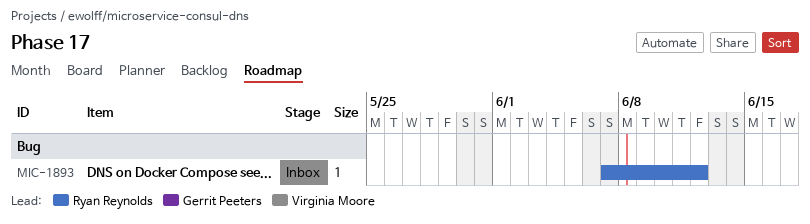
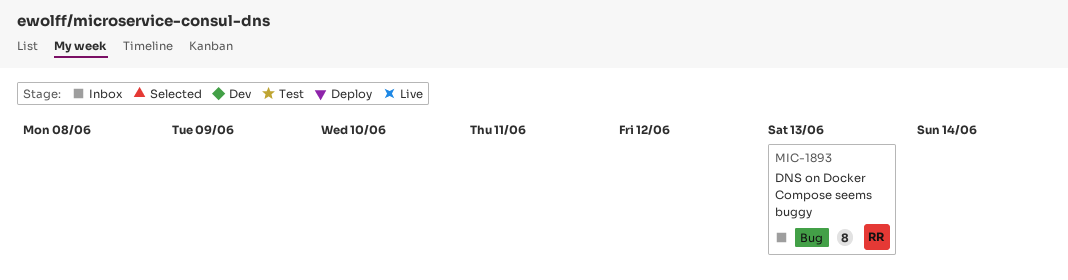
MIC-1893, estimate: 1 -> 8
MIC-1893, due: Jun 12 -> Jun 13

